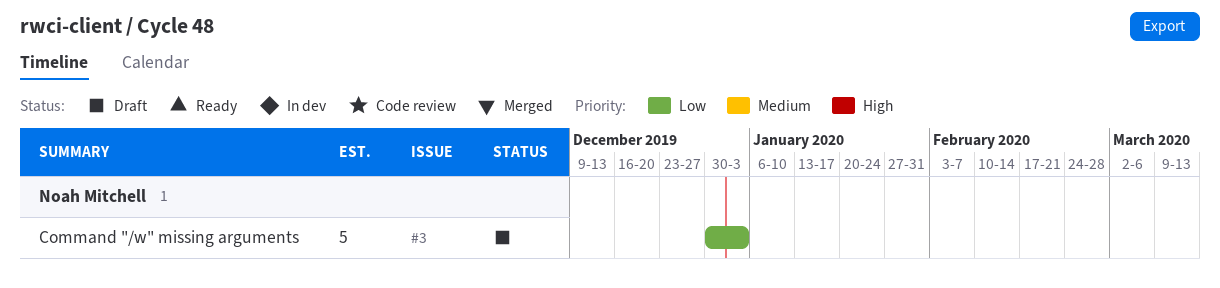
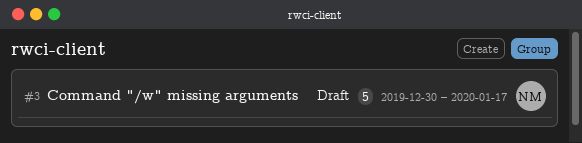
#3, due: Jan 3 -> Jan 17

